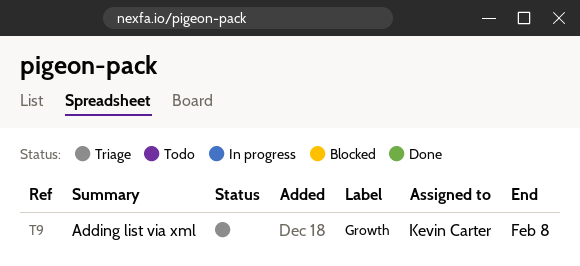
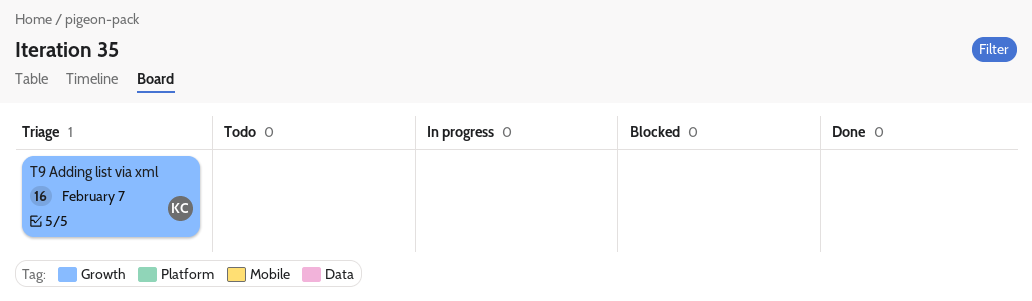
T9, due: Feb 8 -> Feb 7

